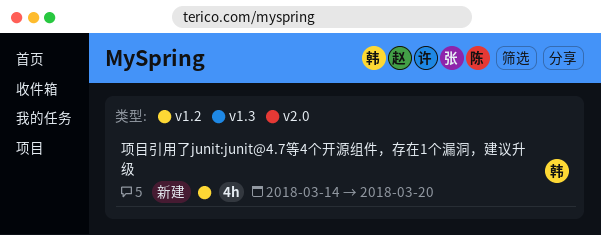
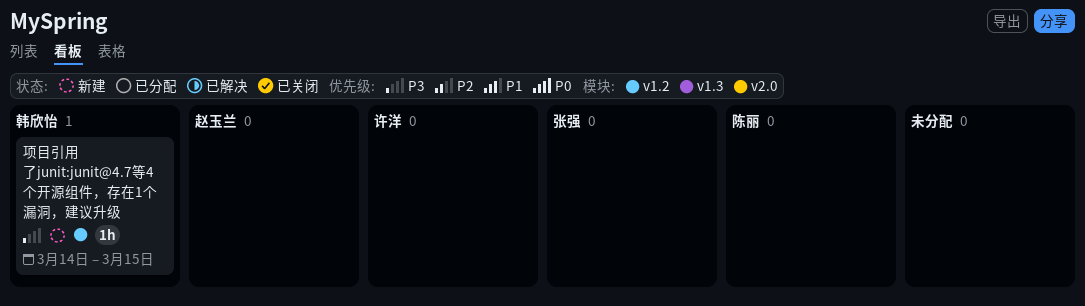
项目引用了junit:junit@4.7等4个开源组件，存在1个漏洞，建议升级, estimate: 4h -> 1h
项目引用了junit:junit@4.7等4个开源组件，存在1个漏洞，建议升级, due: Mar 20 -> Mar 15

